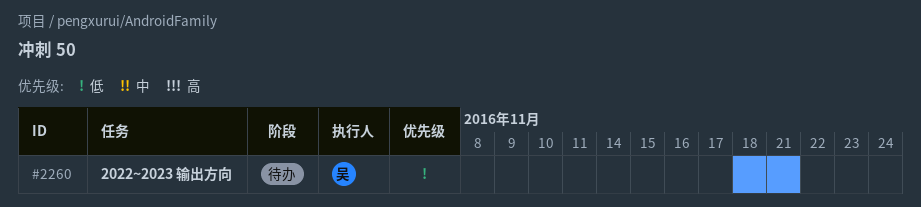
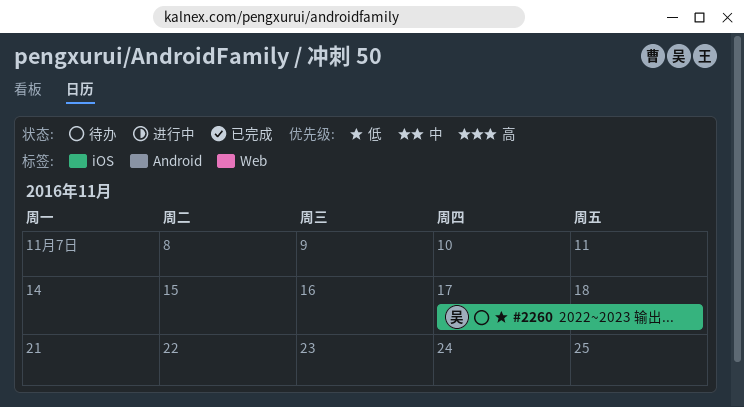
#2260, start: Nov 18 -> Nov 17
#2260, due: Nov 21 -> Nov 18

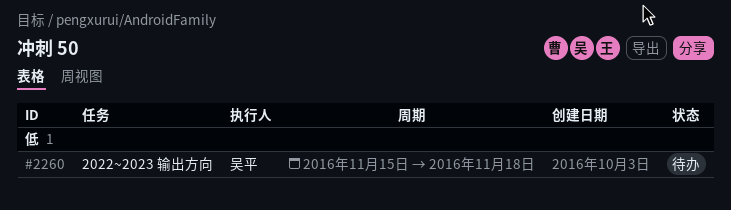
#2260, start: Nov 17 -> Nov 15

